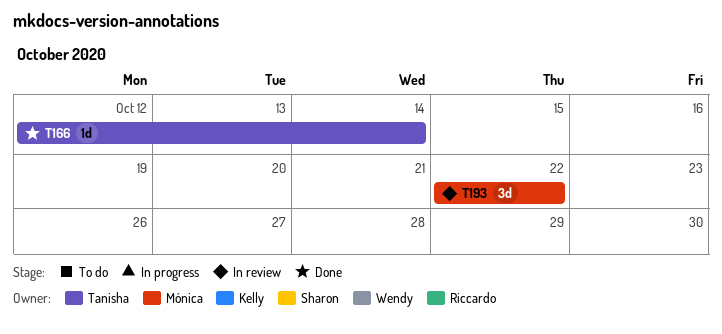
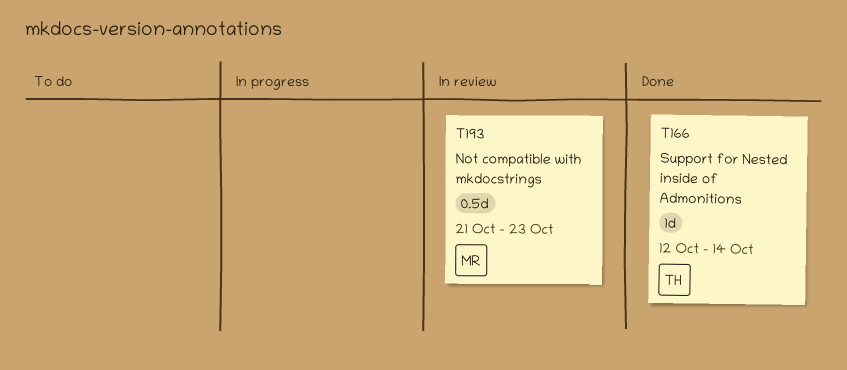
T193, estimate: 3d -> 0.5d
T193, start: Oct 22 -> Oct 21
T193, due: Oct 22 -> Oct 23

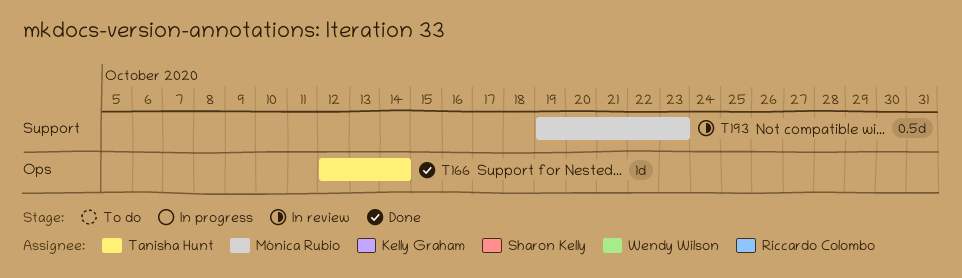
T193, start: Oct 21 -> Oct 19

